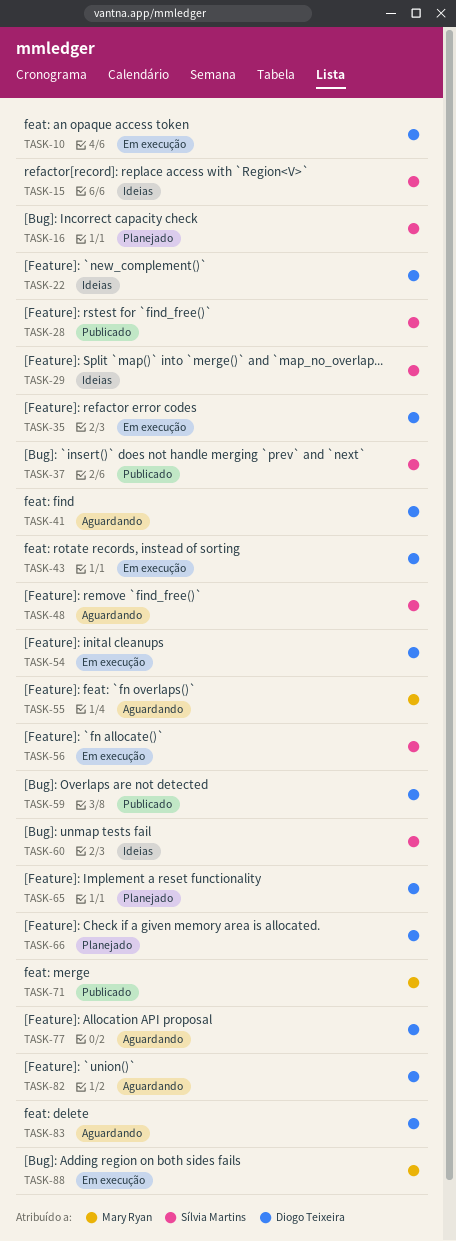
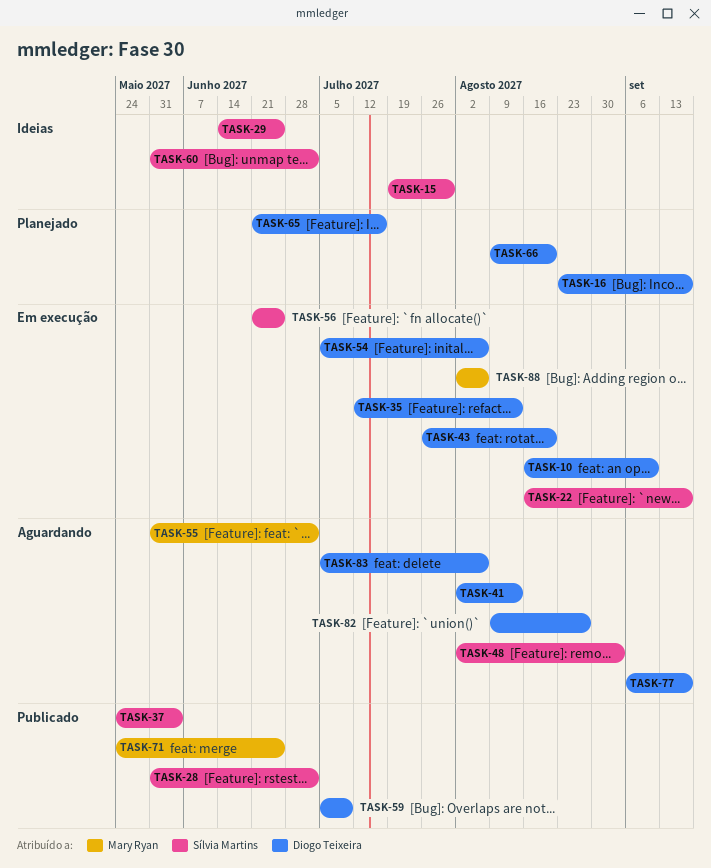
TASK-16, owner: Sílvia Martins -> Diogo Teixeira
TASK-22, status: Ideias -> Em execução
TASK-22, owner: Diogo Teixeira -> Sílvia Martins

